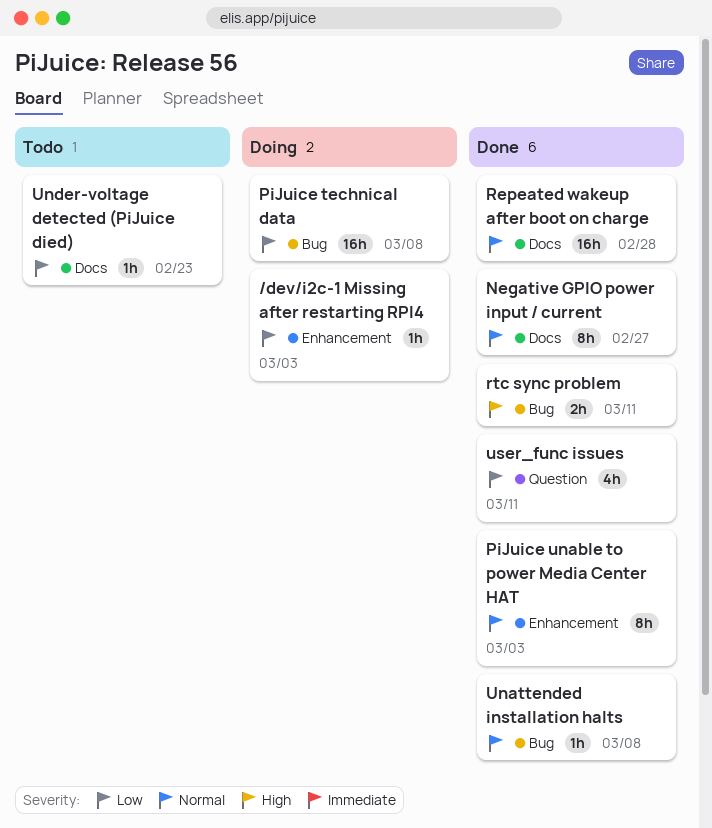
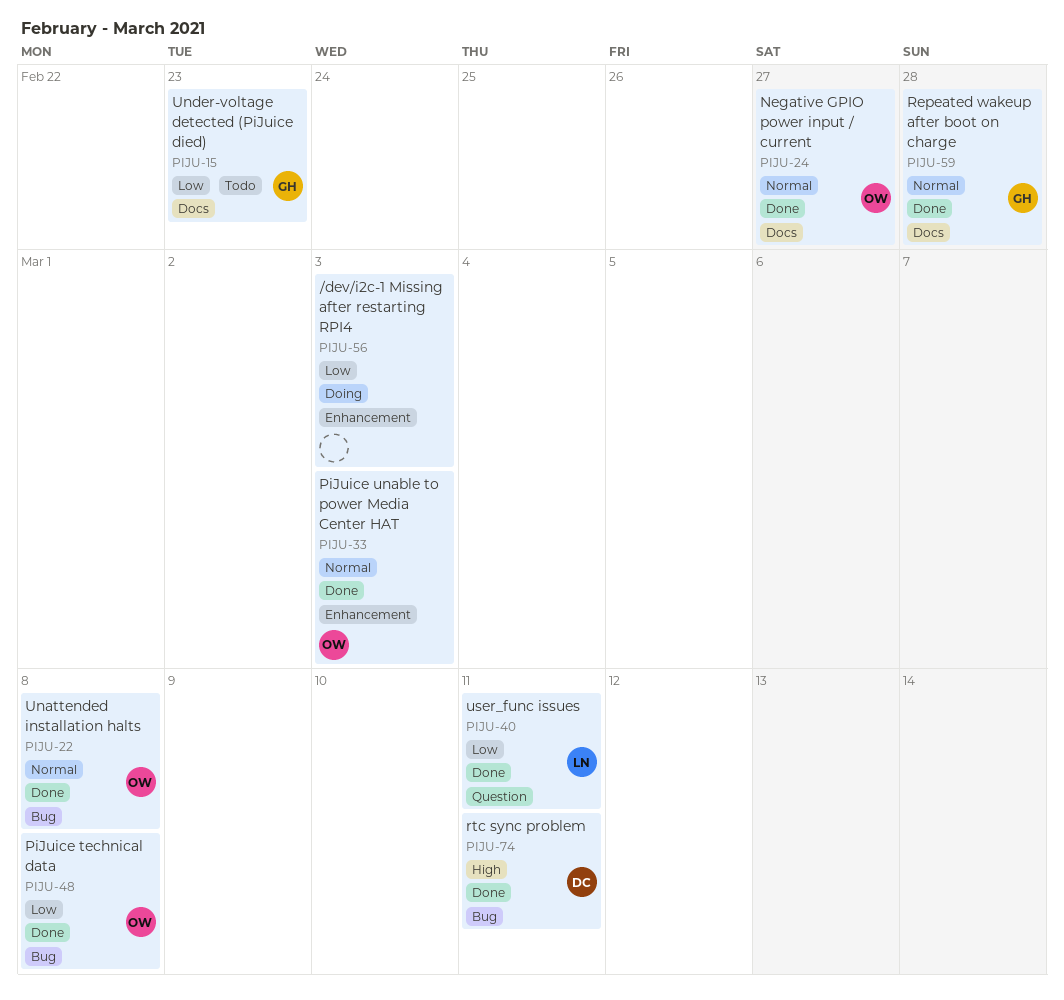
PiJuice technical data, status: Doing -> Done

